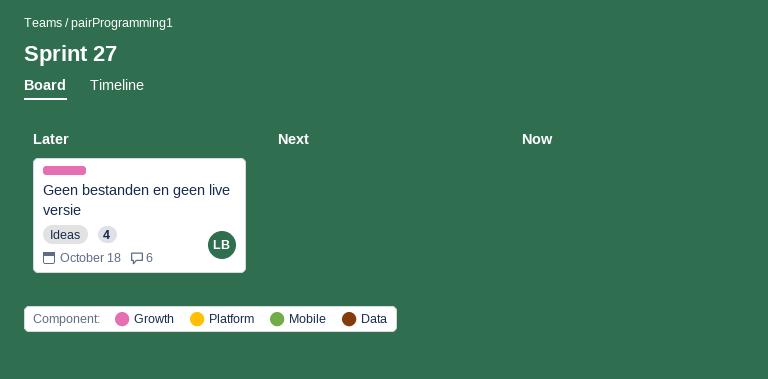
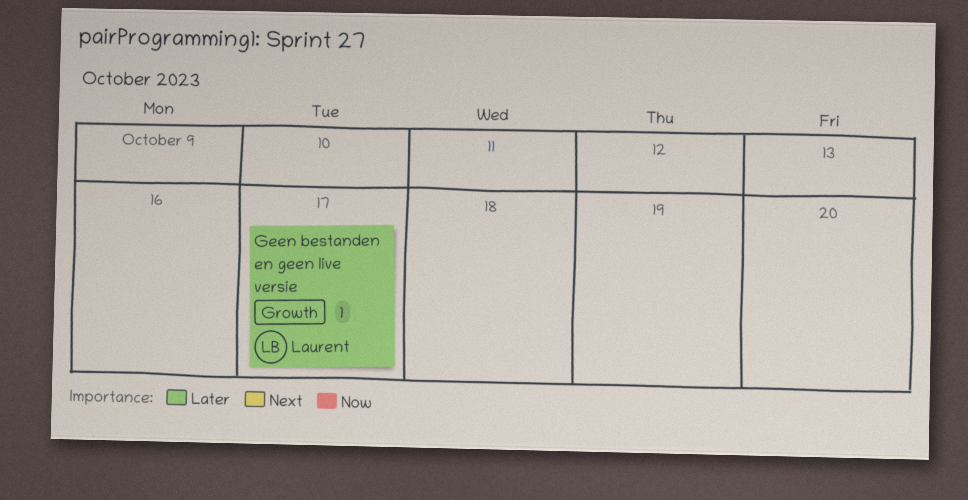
Geen bestanden en geen live versie, estimate: 4 -> 1
Geen bestanden en geen live versie, due: Oct 18 -> Oct 17

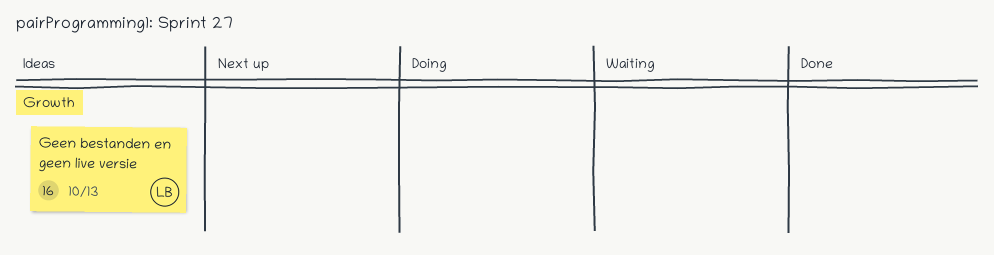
Geen bestanden en geen live versie, estimate: 1 -> 16
Geen bestanden en geen live versie, due: Oct 17 -> Oct 13

